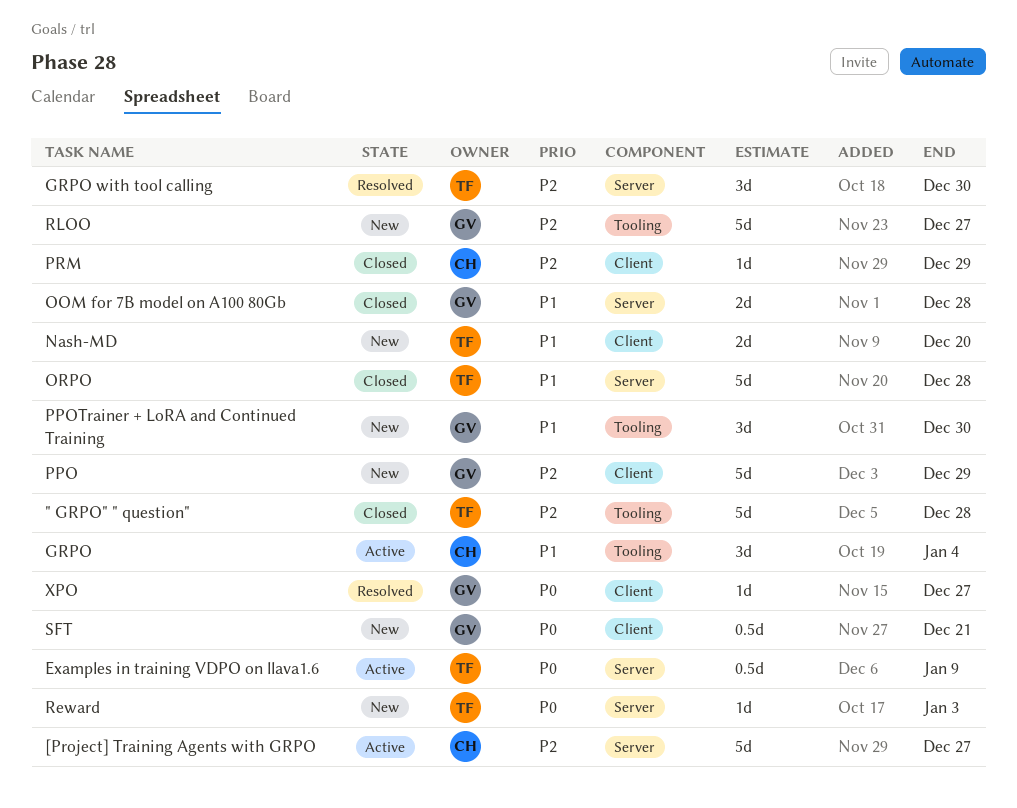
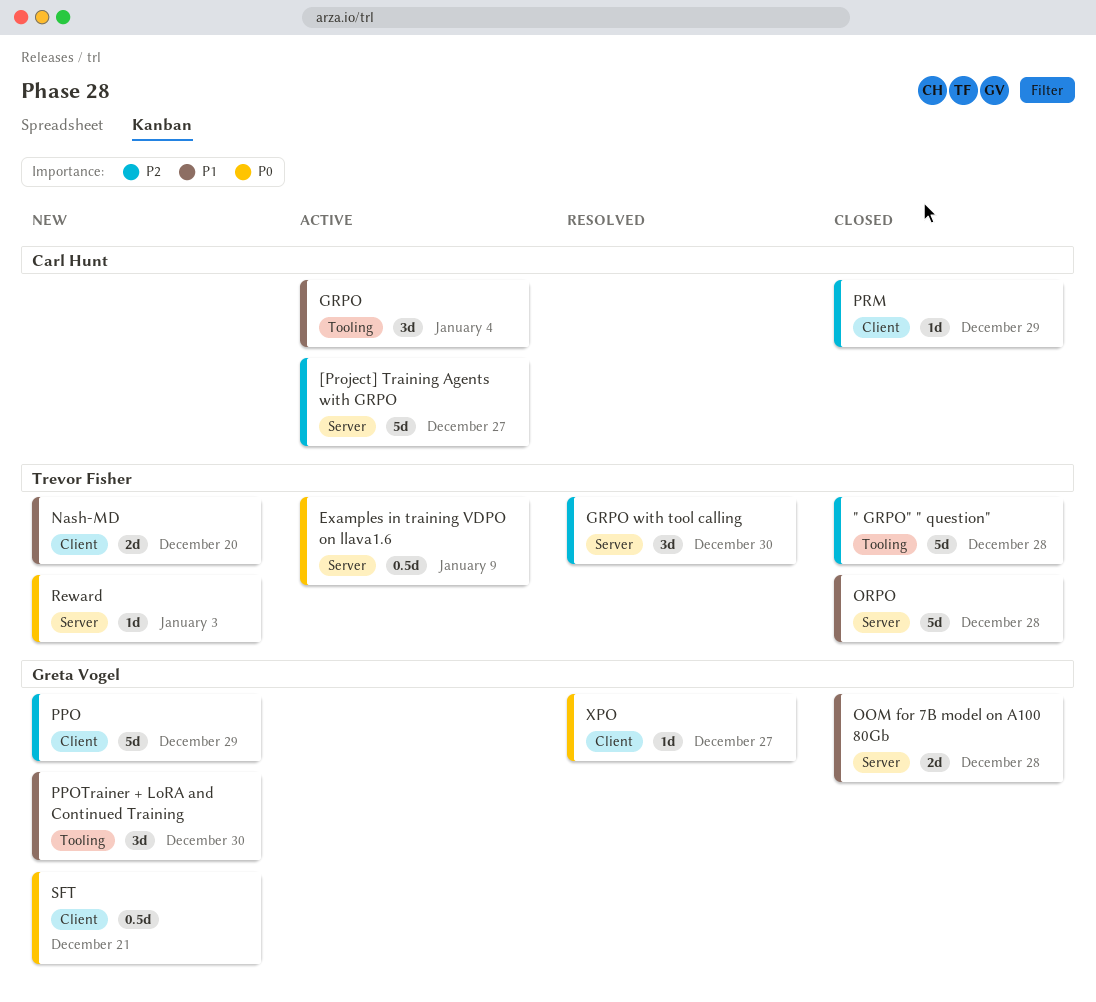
RLOO: present -> none

